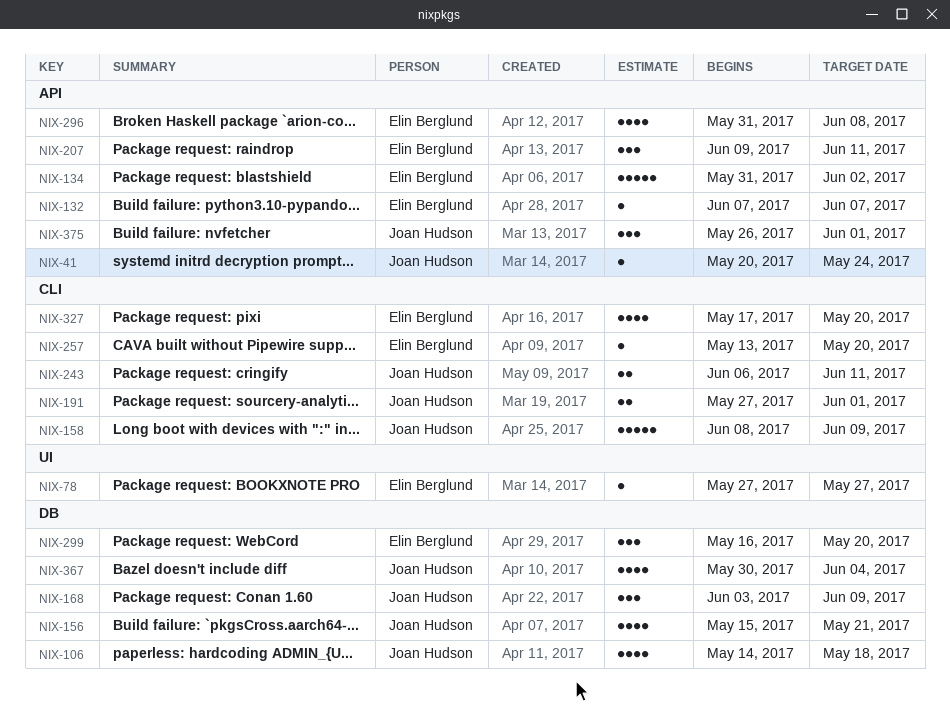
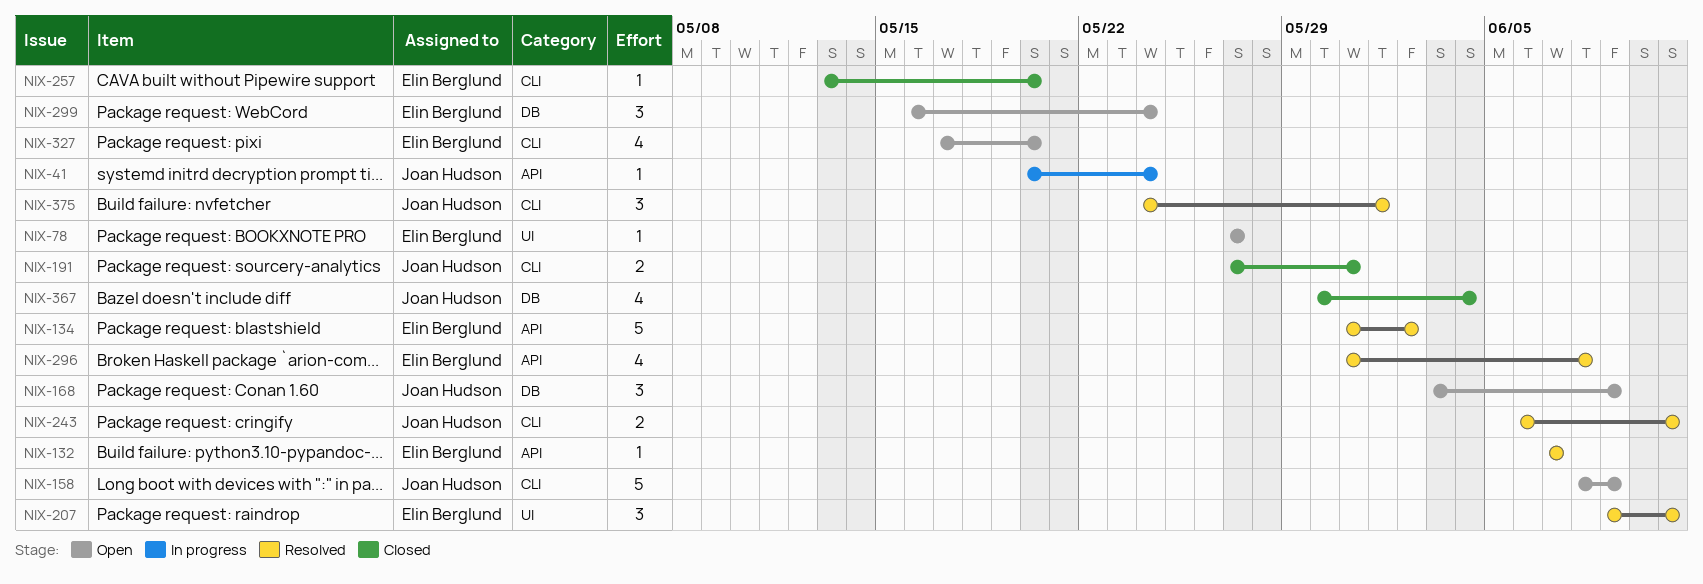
NIX-106: present -> none
NIX-156: present -> none
NIX-191, due: Jun 1 -> May 31
NIX-207, label: API -> UI
NIX-299, due: May 20 -> May 24
NIX-375, label: API -> CLI
NIX-375, start: May 26 -> May 24

